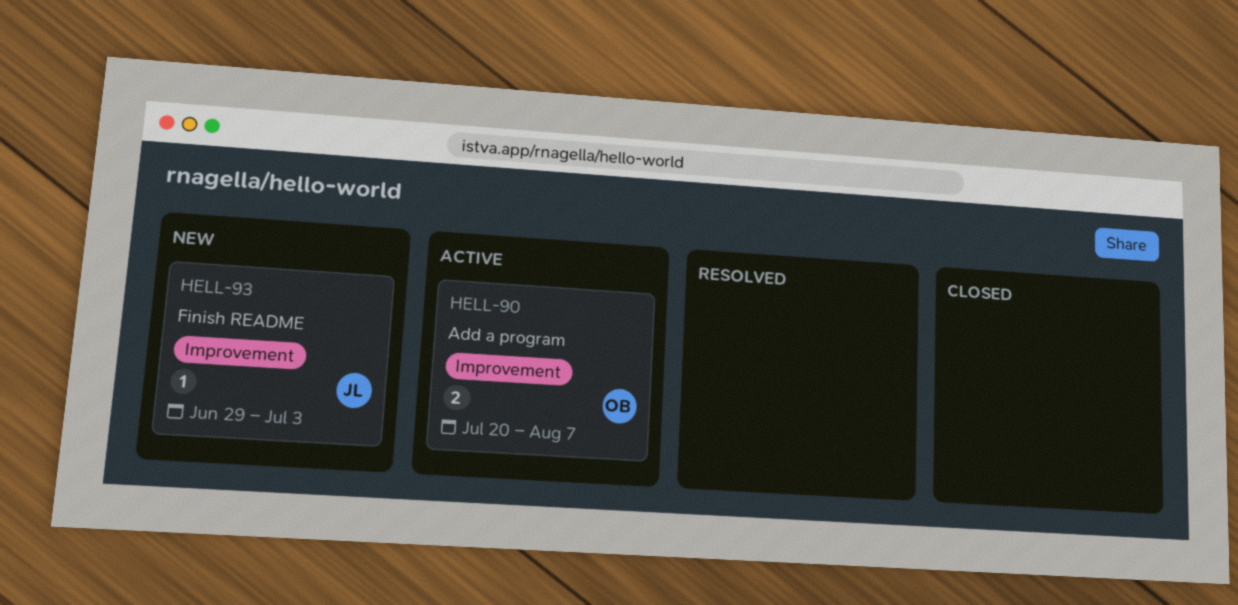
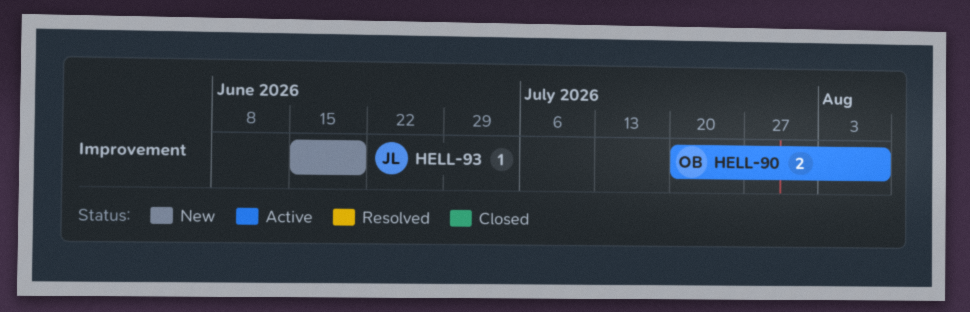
HELL-93, start: Jun 29 -> Jun 15
HELL-93, due: Jul 3 -> Jun 19

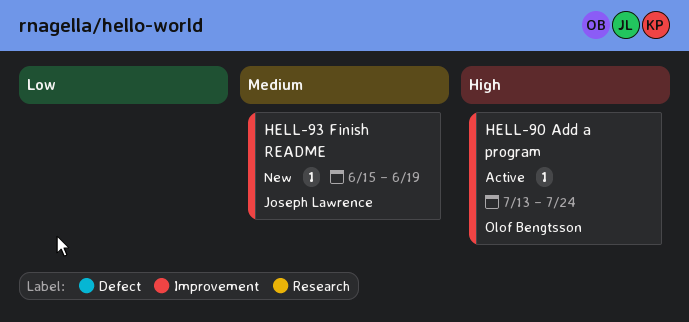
HELL-90, estimate: 2 -> 1
HELL-90, start: Jul 20 -> Jul 13
HELL-90, due: Aug 7 -> Jul 24

